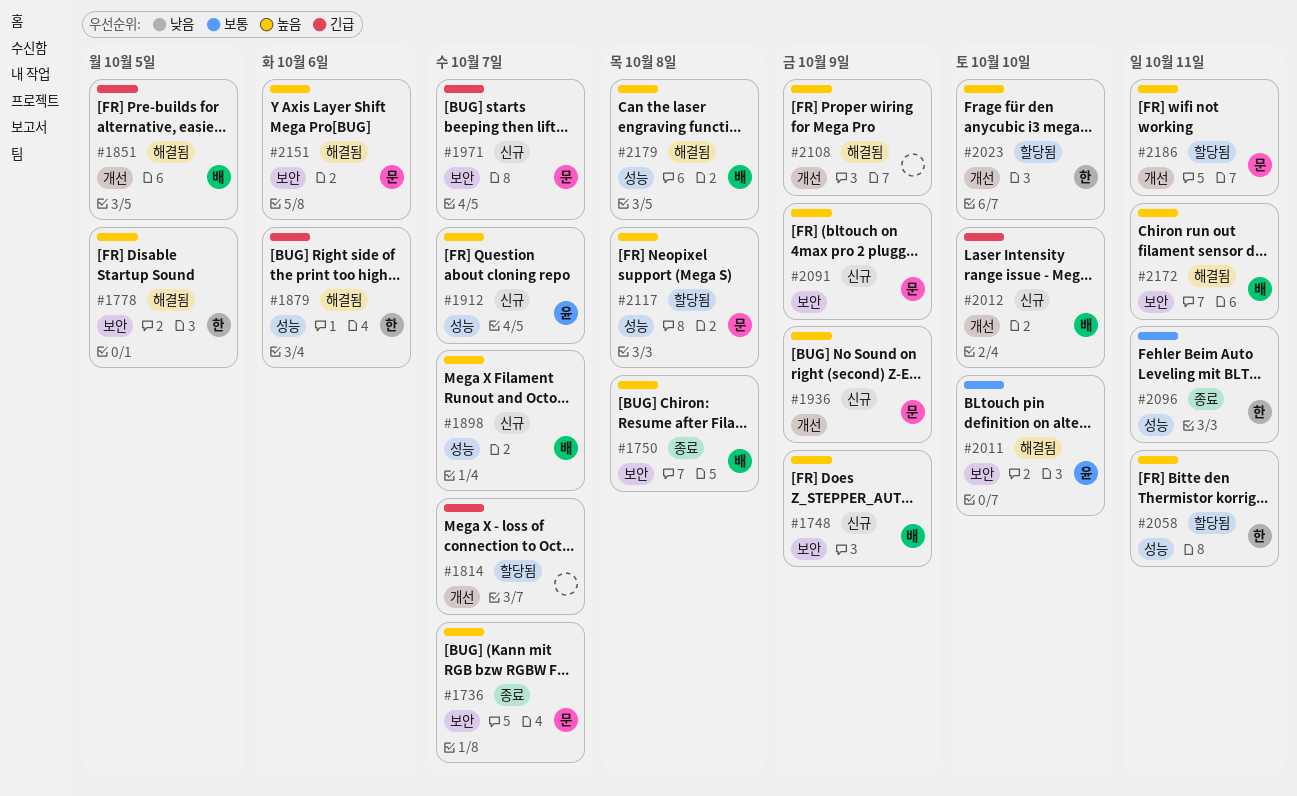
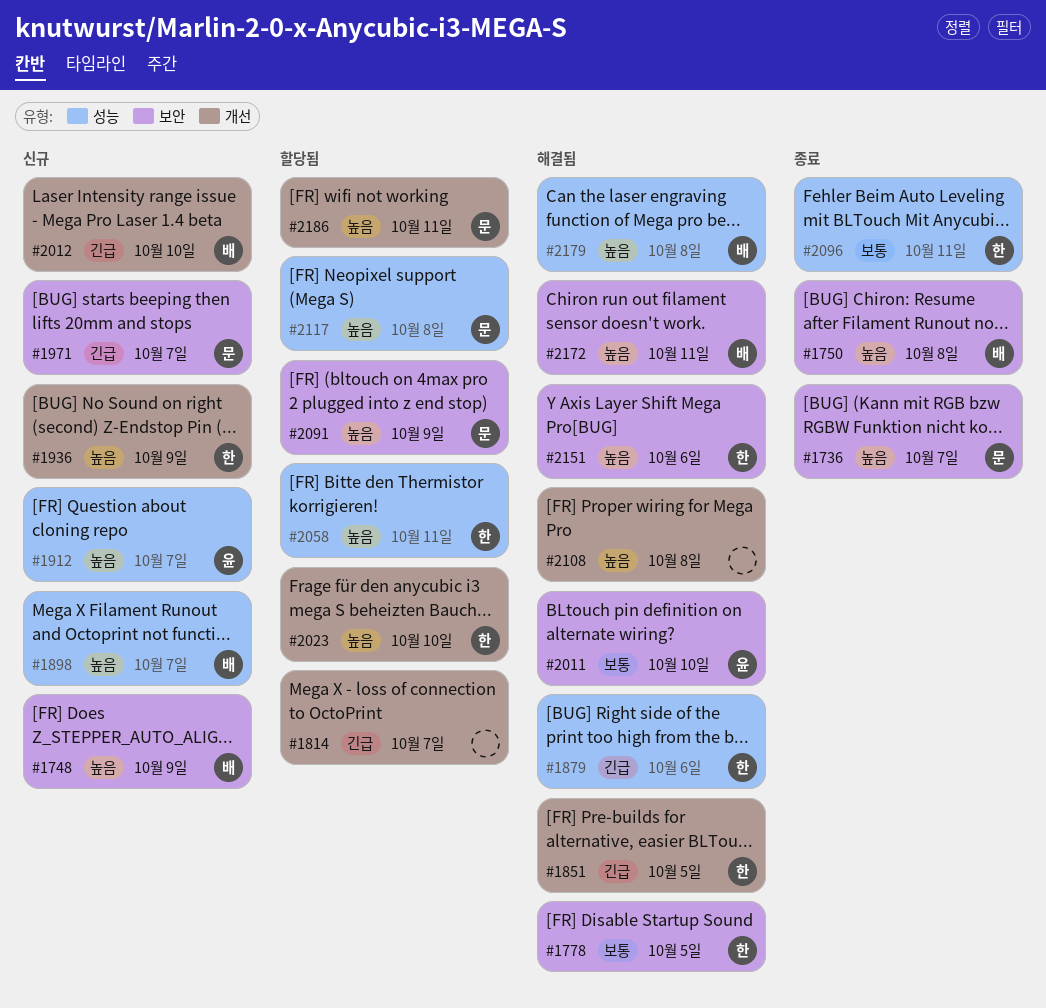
#1778, priority: 높음 -> 보통
#1851, owner: 배 -> 한
#1936, owner: 문 -> 한
#2091, status: 신규 -> 할당됨
#2108, due: Oct 9 -> Oct 8
#2151, owner: 문 -> 한

